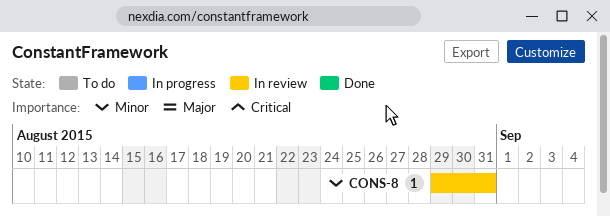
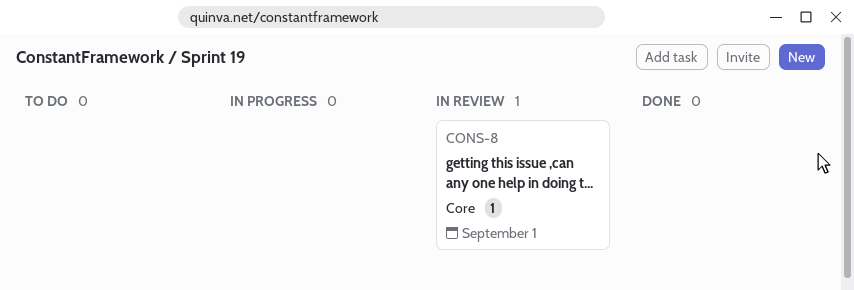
CONS-8, due: Aug 31 -> Sep 1

